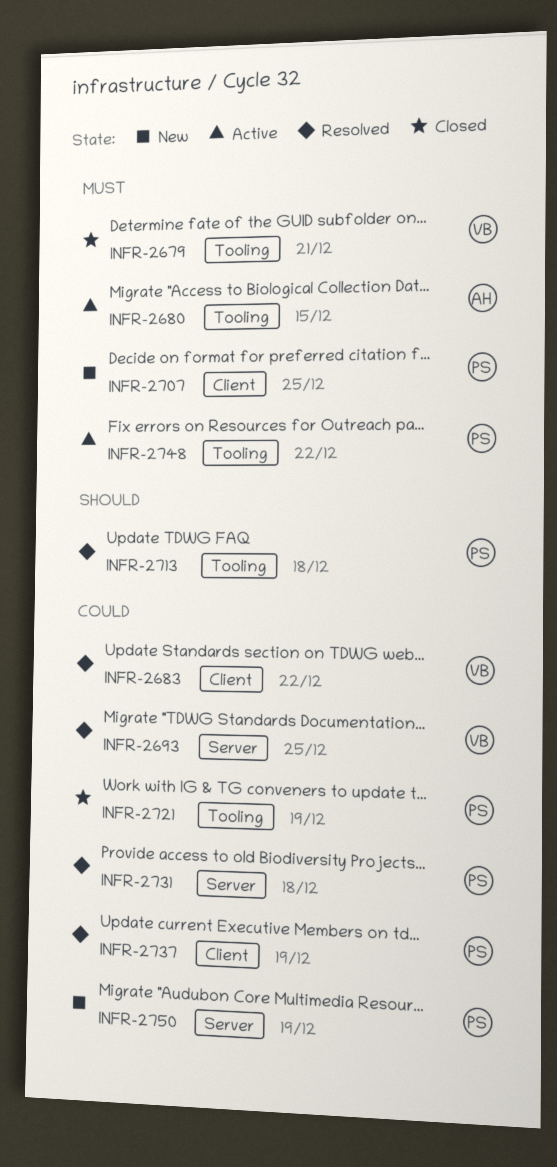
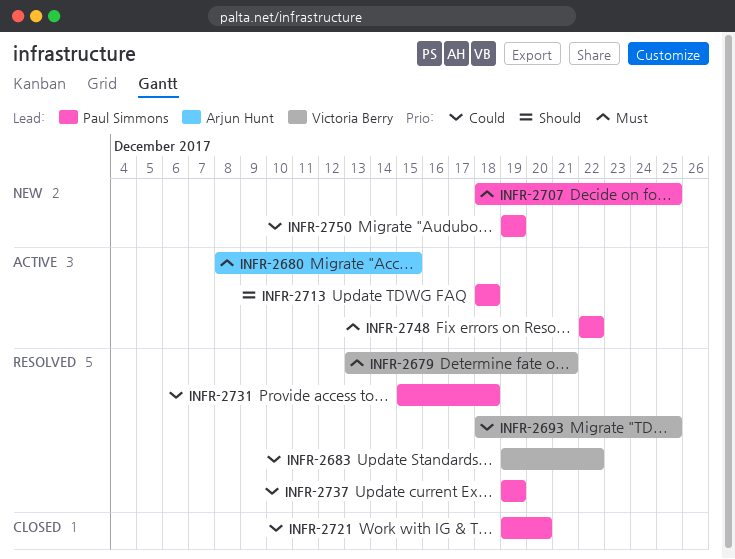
INFR-2679, status: Closed -> Resolved
INFR-2713, status: Resolved -> Active
INFR-2721, due: Dec 19 -> Dec 20

